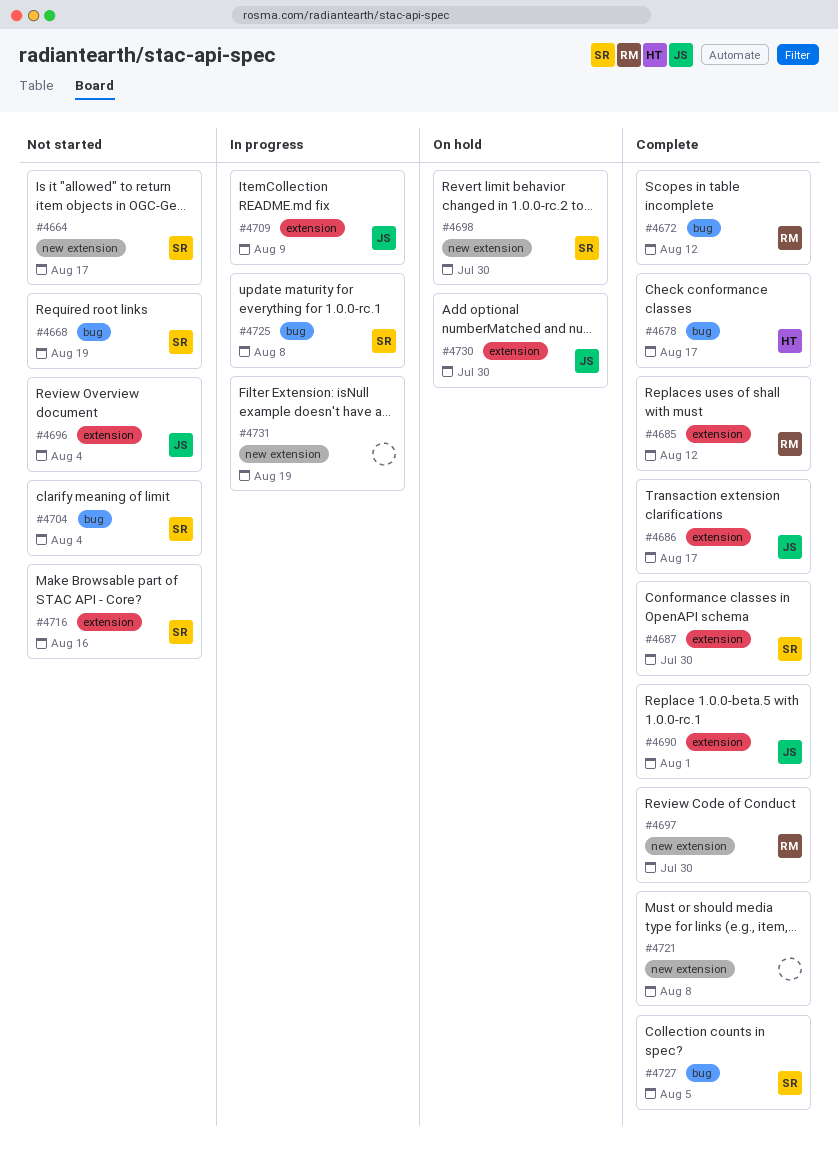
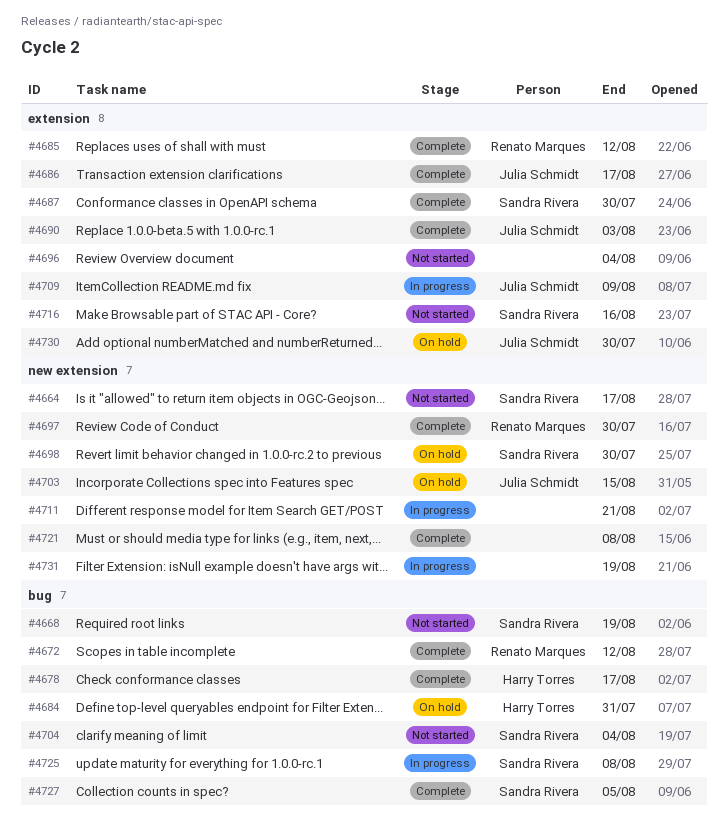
#4684: none -> present
#4690, due: Aug 1 -> Aug 3
#4696, owner: Julia Schmidt -> none
#4703: none -> present
#4711: none -> present

